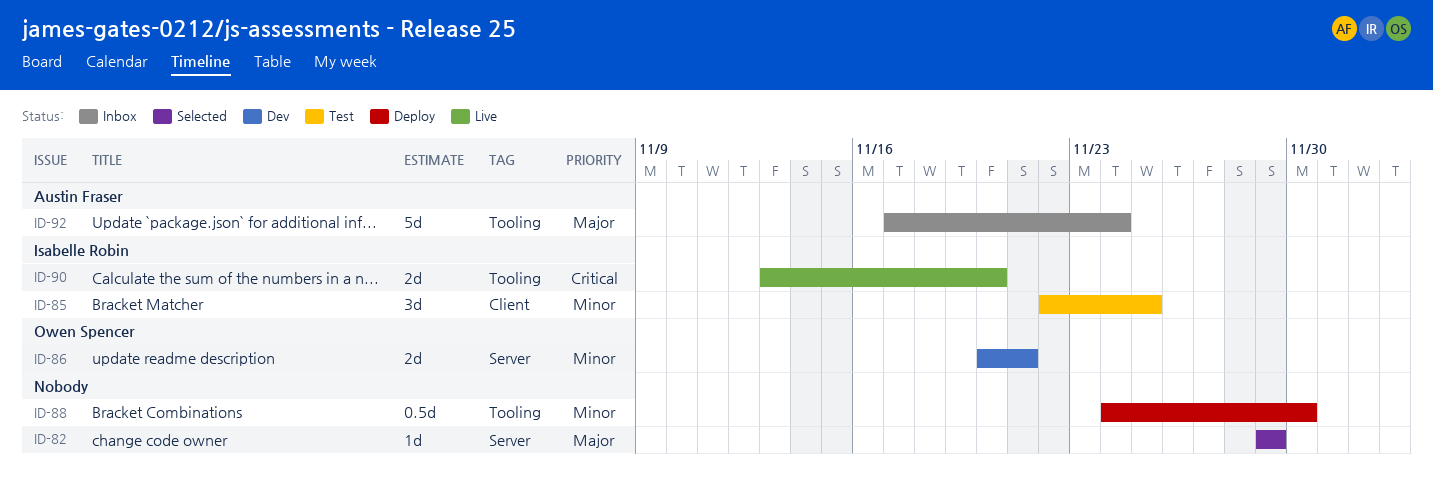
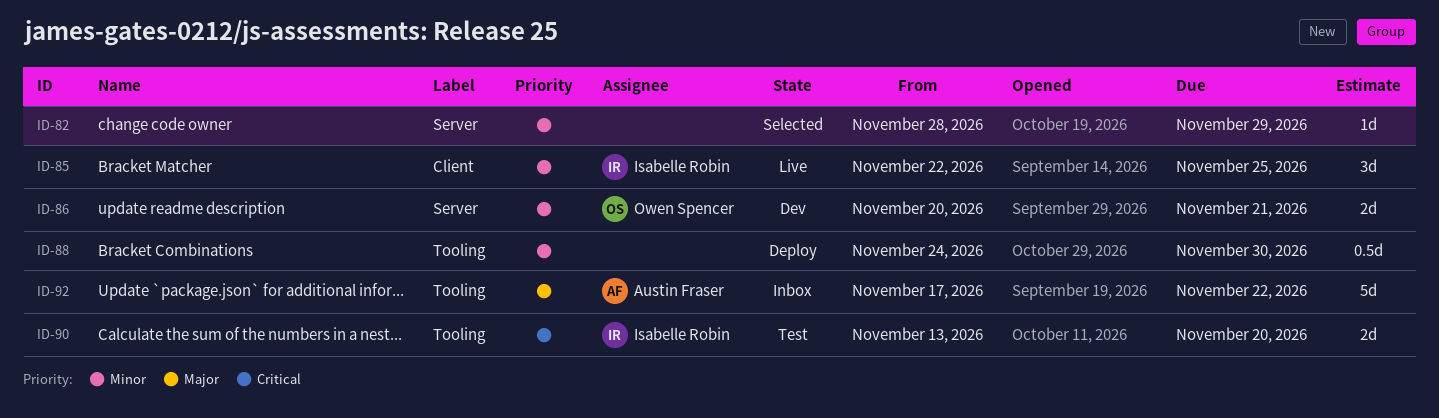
ID-82, priority: Major -> Minor
ID-82, start: Nov 29 -> Nov 28
ID-85, status: Test -> Live
ID-90, status: Live -> Test
ID-92, due: Nov 24 -> Nov 22

